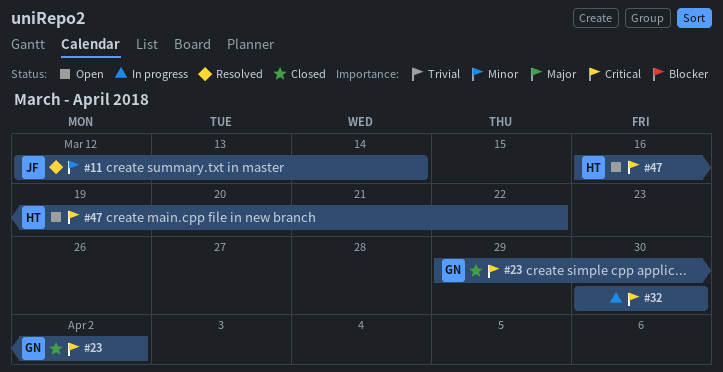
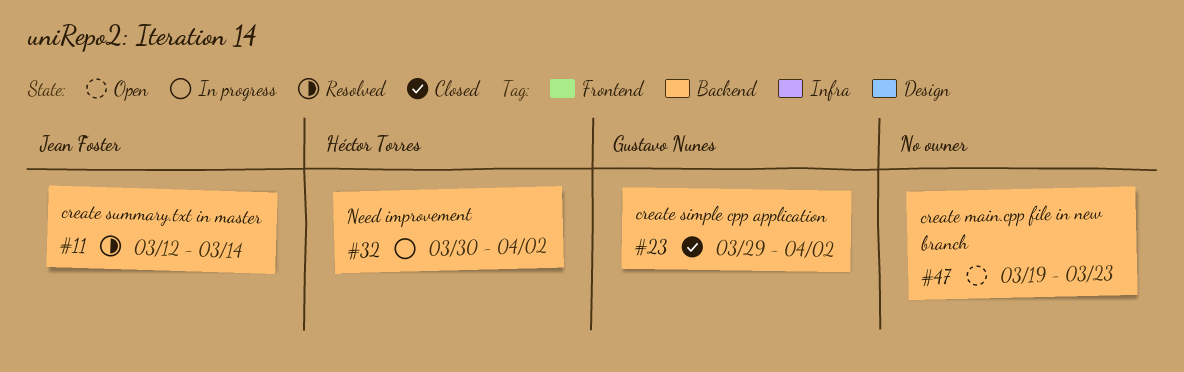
#32, owner: none -> Héctor Torres
#32, due: Mar 30 -> Apr 2
#47, owner: Héctor Torres -> none
#47, start: Mar 16 -> Mar 19
#47, due: Mar 22 -> Mar 23

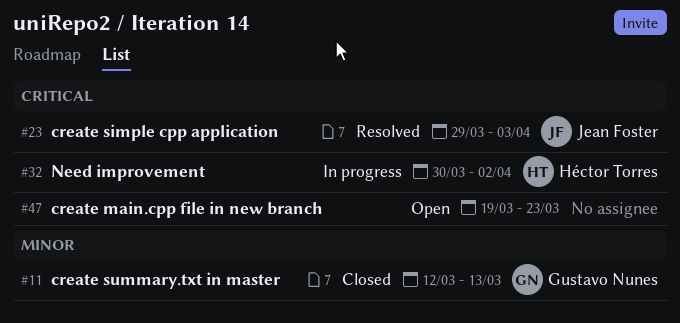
#11, status: Resolved -> Closed
#11, owner: Jean Foster -> Gustavo Nunes
#11, due: Mar 14 -> Mar 13
#23, status: Closed -> Resolved
#23, owner: Gustavo Nunes -> Jean Foster
#23, due: Apr 2 -> Apr 3

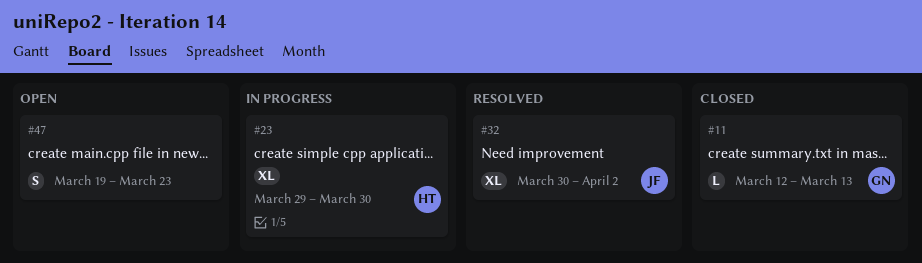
#23, status: Resolved -> In progress
#23, owner: Jean Foster -> Héctor Torres
#23, due: Apr 3 -> Mar 30
#32, status: In progress -> Resolved
#32, owner: Héctor Torres -> Jean Foster

